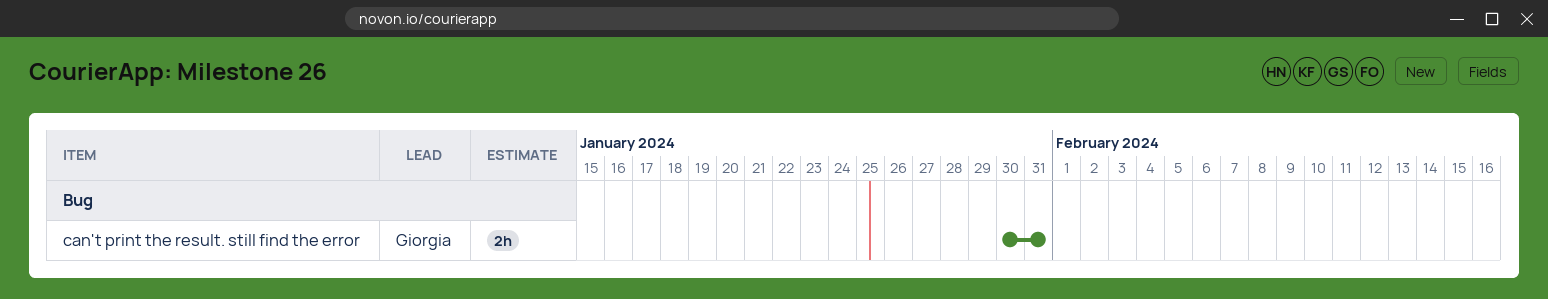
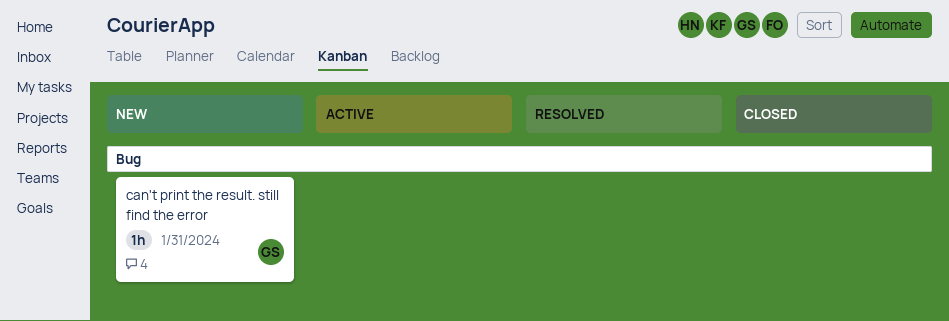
can't print the result. still find the error, estimate: 2h -> 1h

